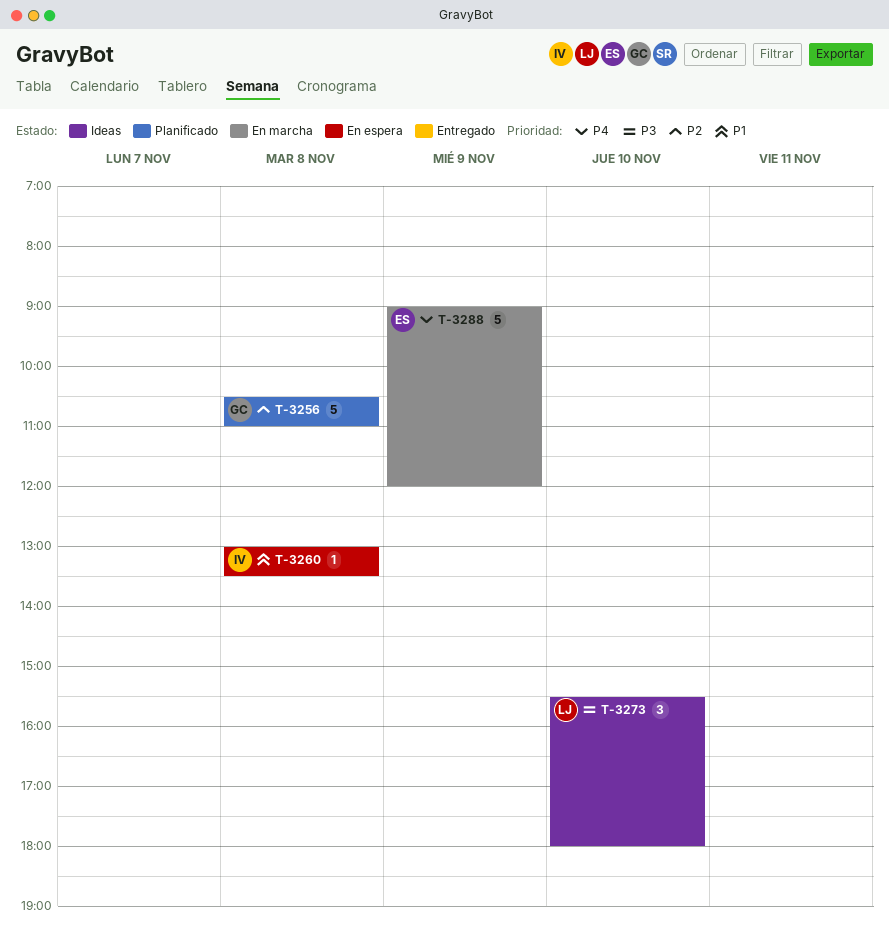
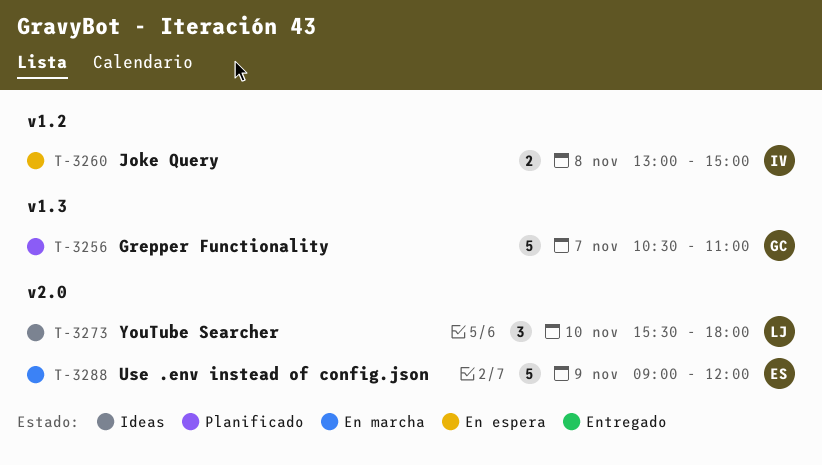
T-3256, day: Nov 8 -> Nov 7
T-3260, estimate: 1 -> 2
T-3260, ends: 13:30 -> 15:00

